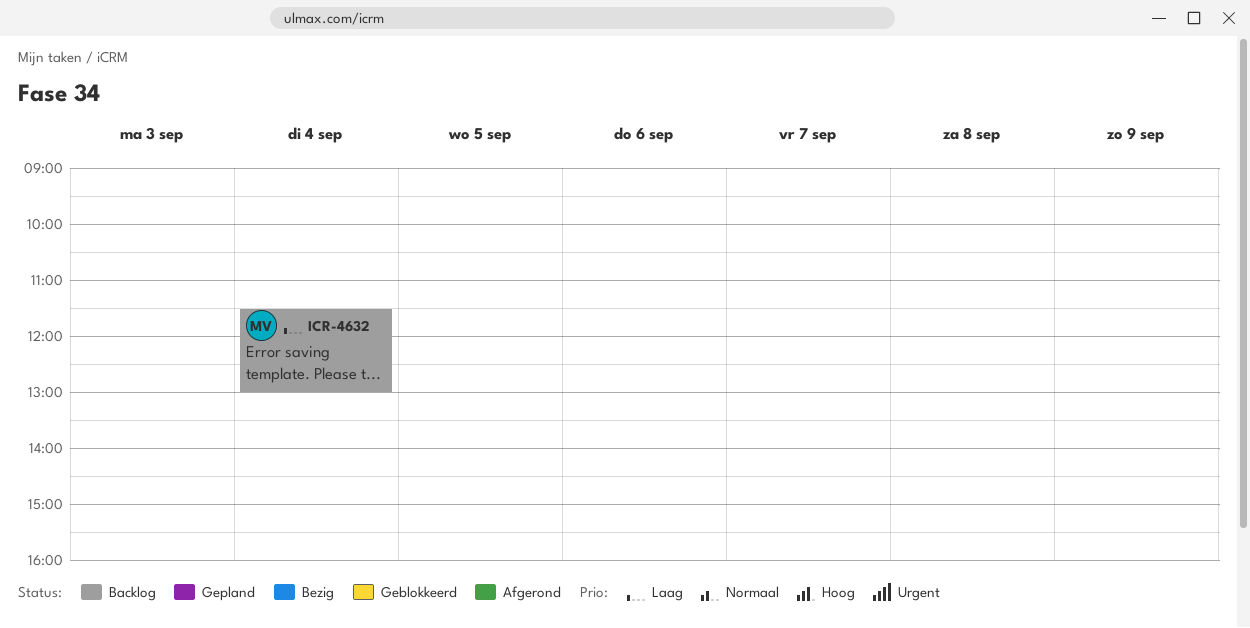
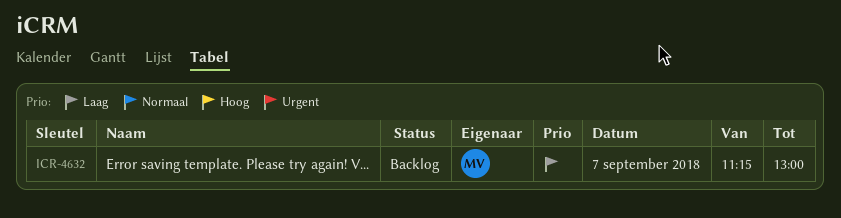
ICR-4632, day: Sep 4 -> Sep 7
ICR-4632, begins: 11:30 -> 11:15

